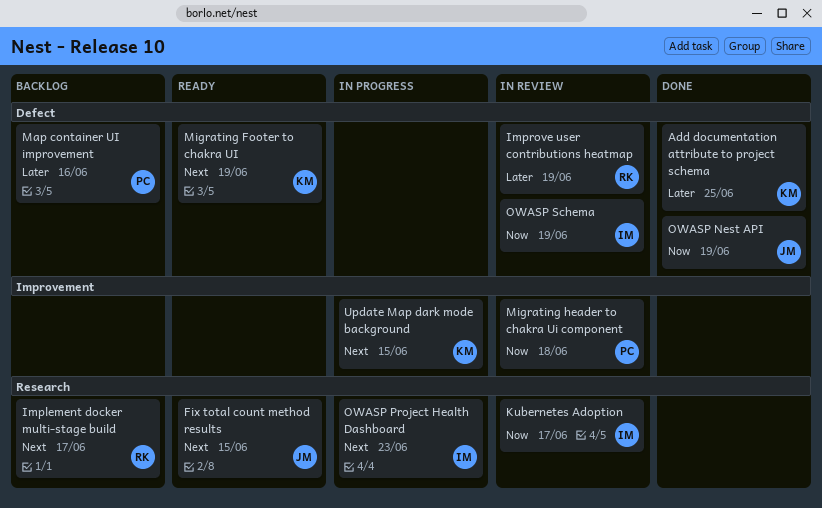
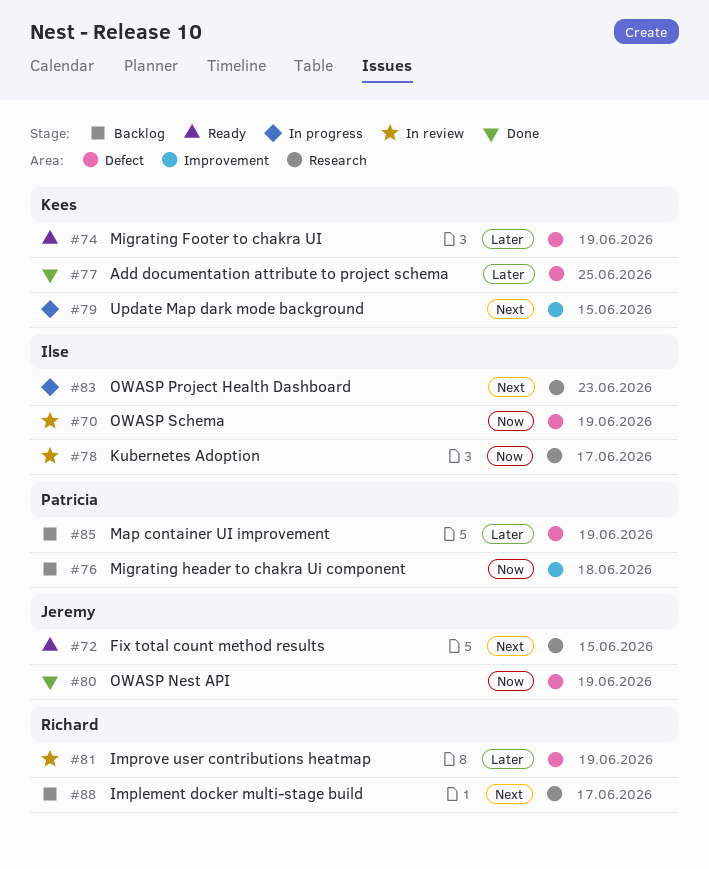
Map container UI improvement, due: Jun 16 -> Jun 19
Migrating Footer to chakra UI, priority: Next -> Later
Migrating header to chakra Ui component, status: In review -> Backlog

